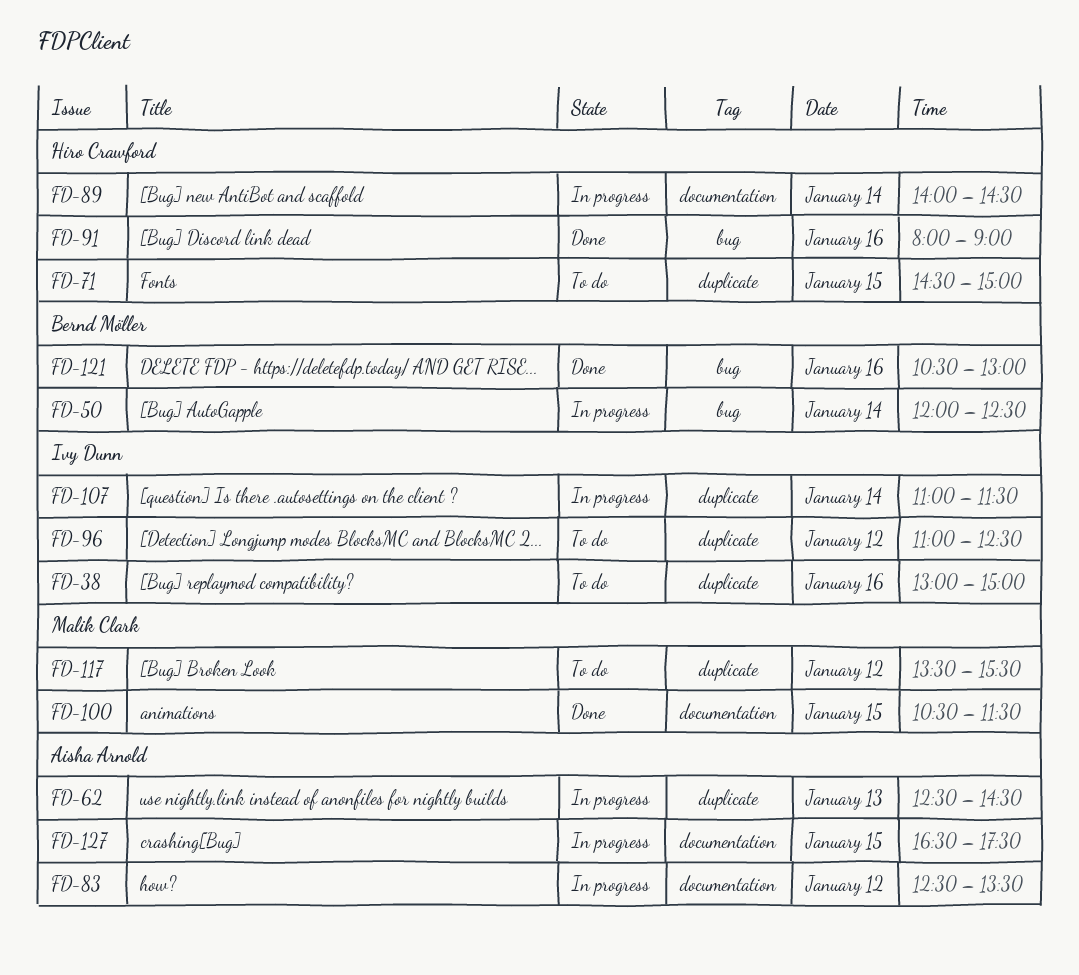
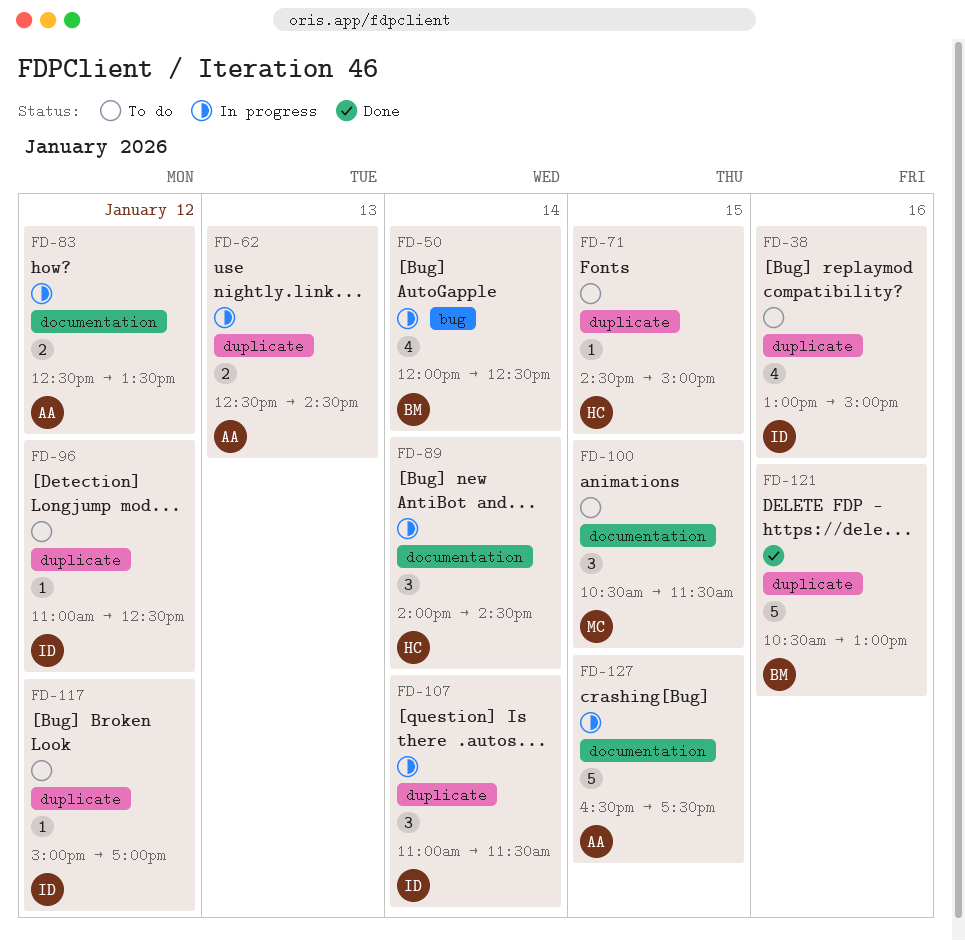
FD-91: present -> none
FD-100, status: Done -> To do
FD-117, owner: Malik Clark -> Ivy Dunn
FD-117, begins: 13:30 -> 15:00
FD-117, ends: 15:30 -> 17:00
FD-121, label: bug -> duplicate

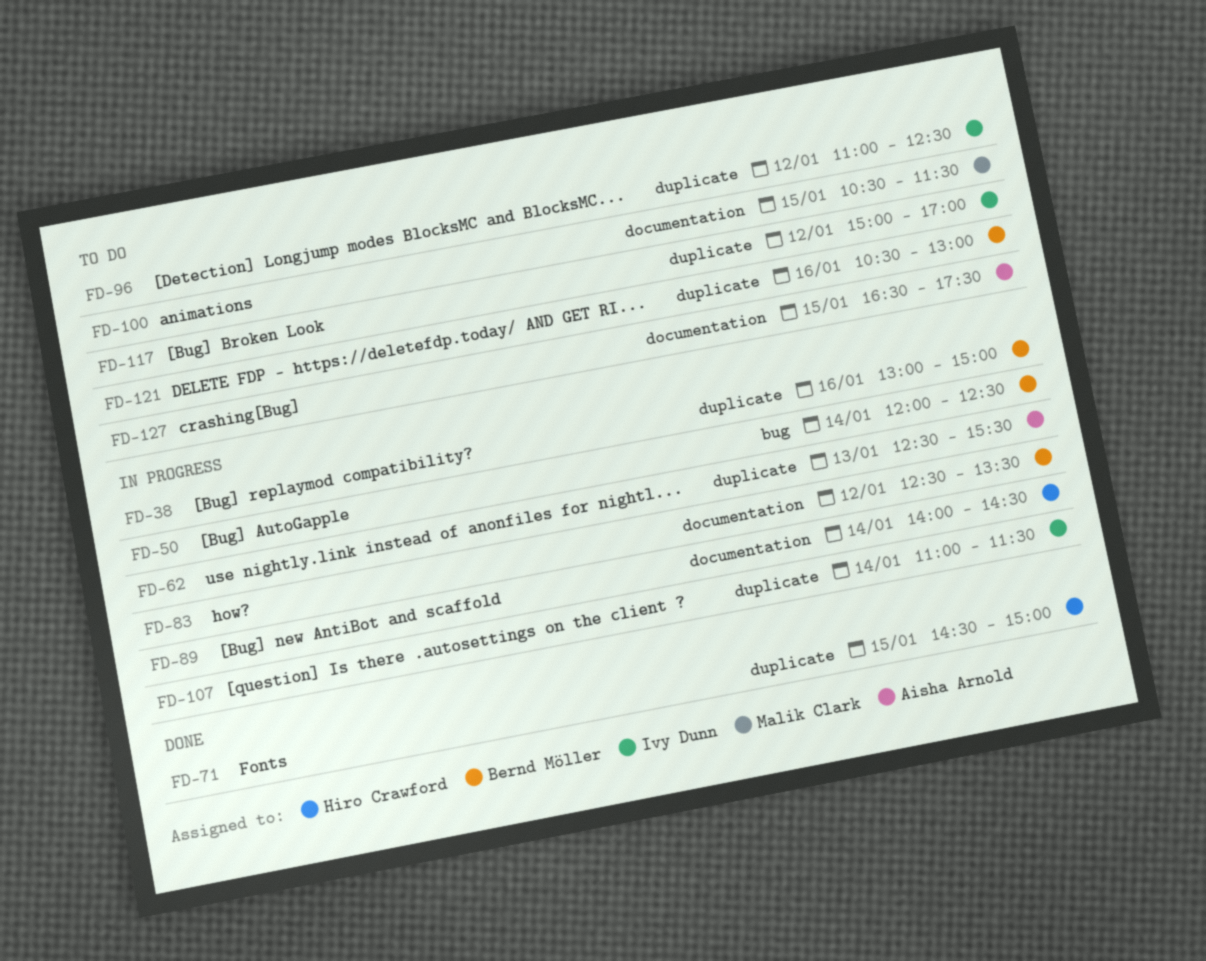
FD-38, status: To do -> In progress
FD-38, owner: Ivy Dunn -> Bernd Möller
FD-62, ends: 14:30 -> 15:30
FD-71, status: To do -> Done
FD-83, owner: Aisha Arnold -> Bernd Möller
FD-121, status: Done -> To do
FD-127, status: In progress -> To do

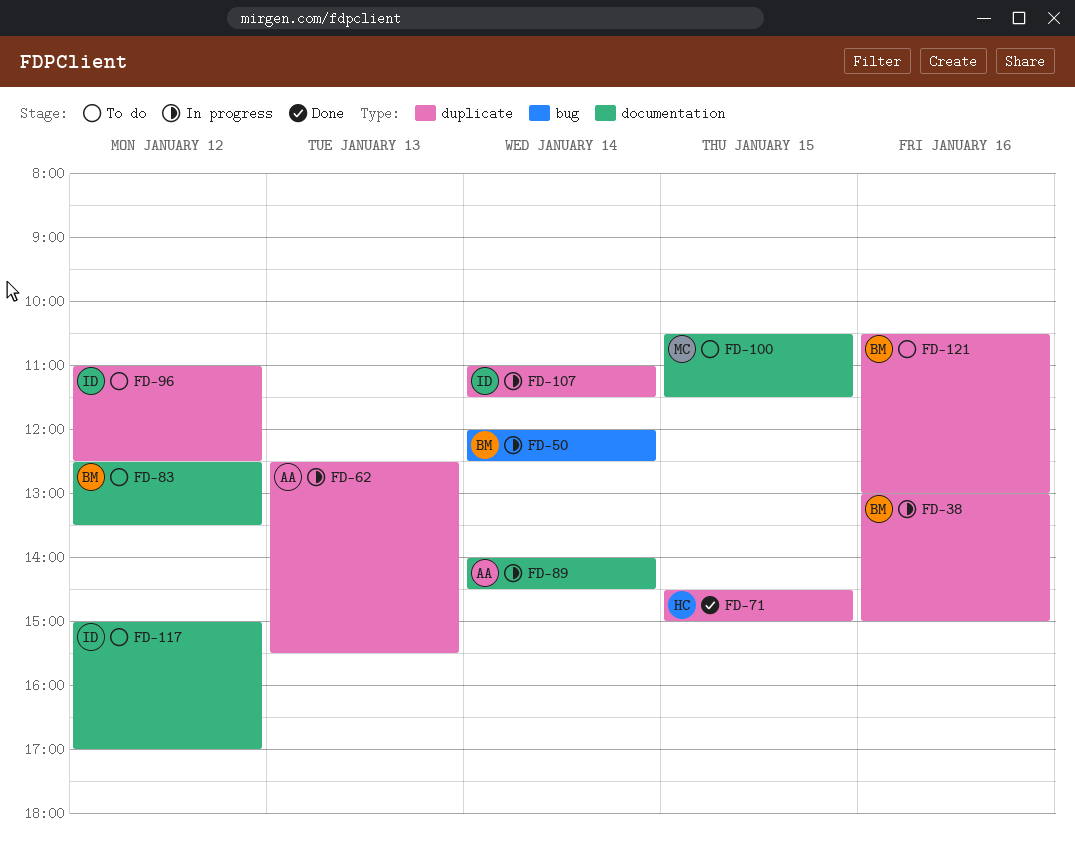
FD-83, status: In progress -> To do
FD-89, owner: Hiro Crawford -> Aisha Arnold
FD-117, label: duplicate -> documentation
FD-127: present -> none

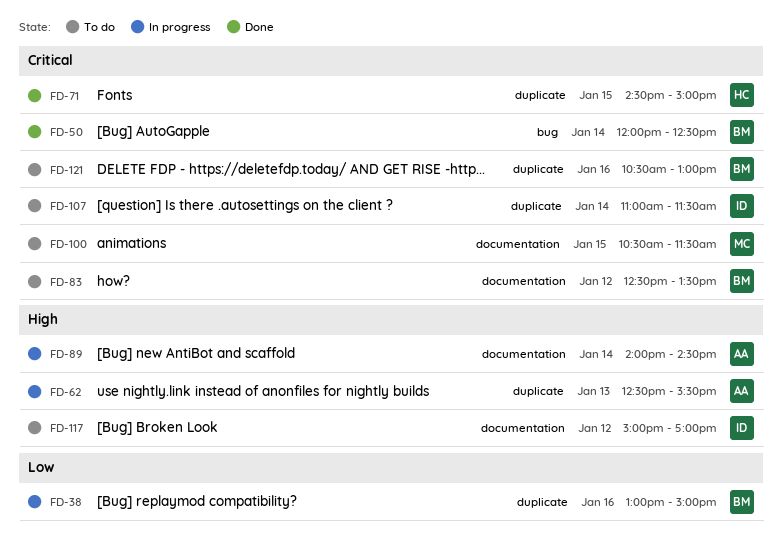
FD-50, status: In progress -> Done
FD-96: present -> none
FD-107, status: In progress -> To do

